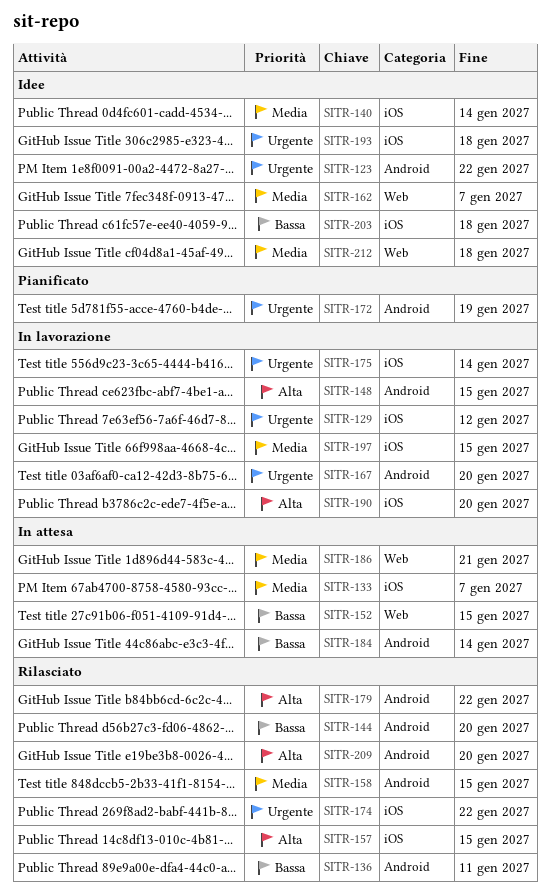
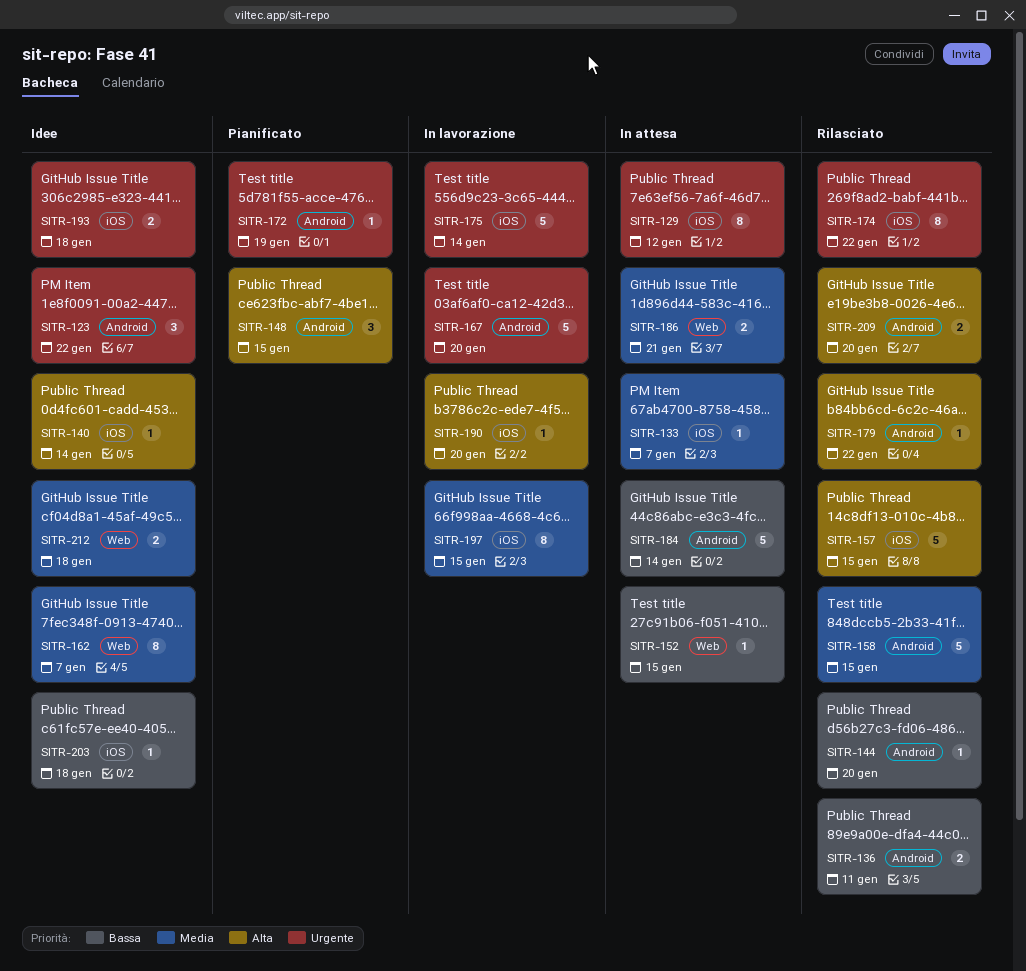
SITR-129, status: In lavorazione -> In attesa
SITR-140, priority: Media -> Alta
SITR-148, status: In lavorazione -> Pianificato

